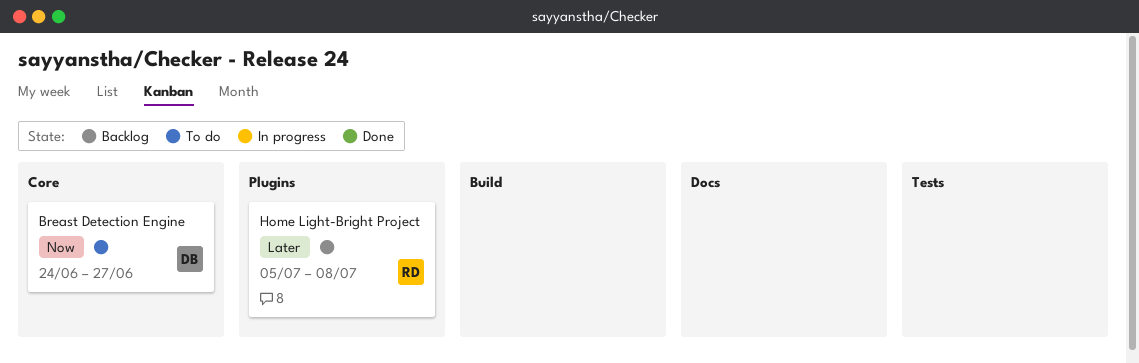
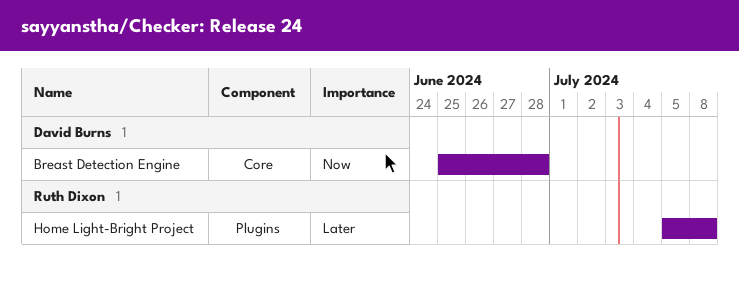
Breast Detection Engine, start: Jun 24 -> Jun 25
Breast Detection Engine, due: Jun 27 -> Jun 28

